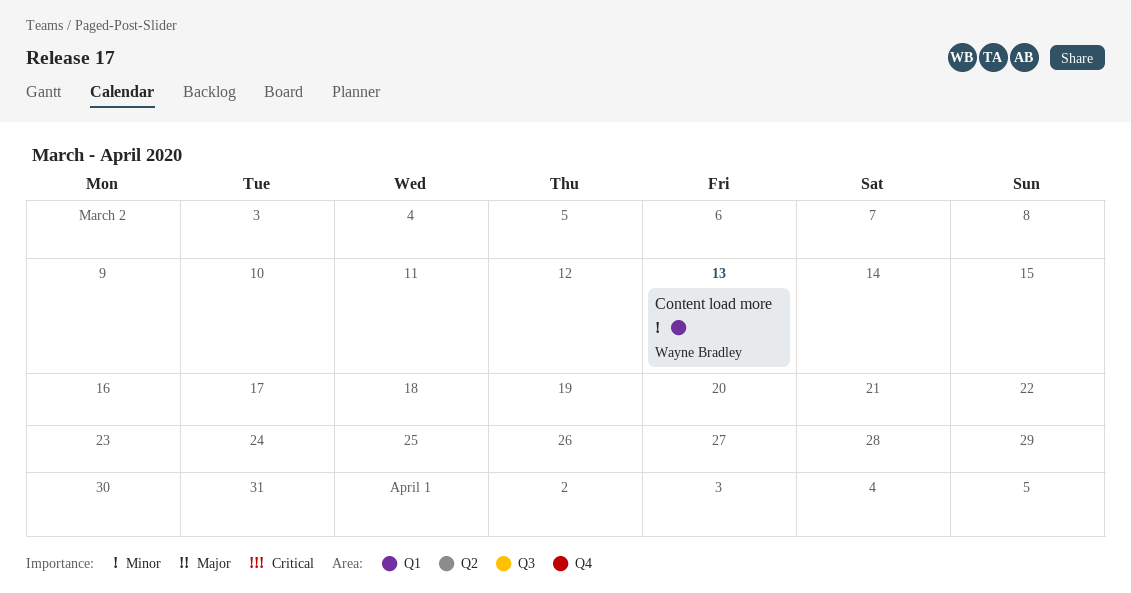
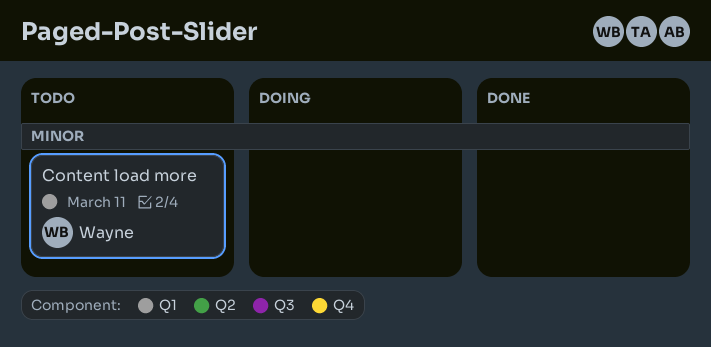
Content load more, due: Mar 13 -> Mar 11

